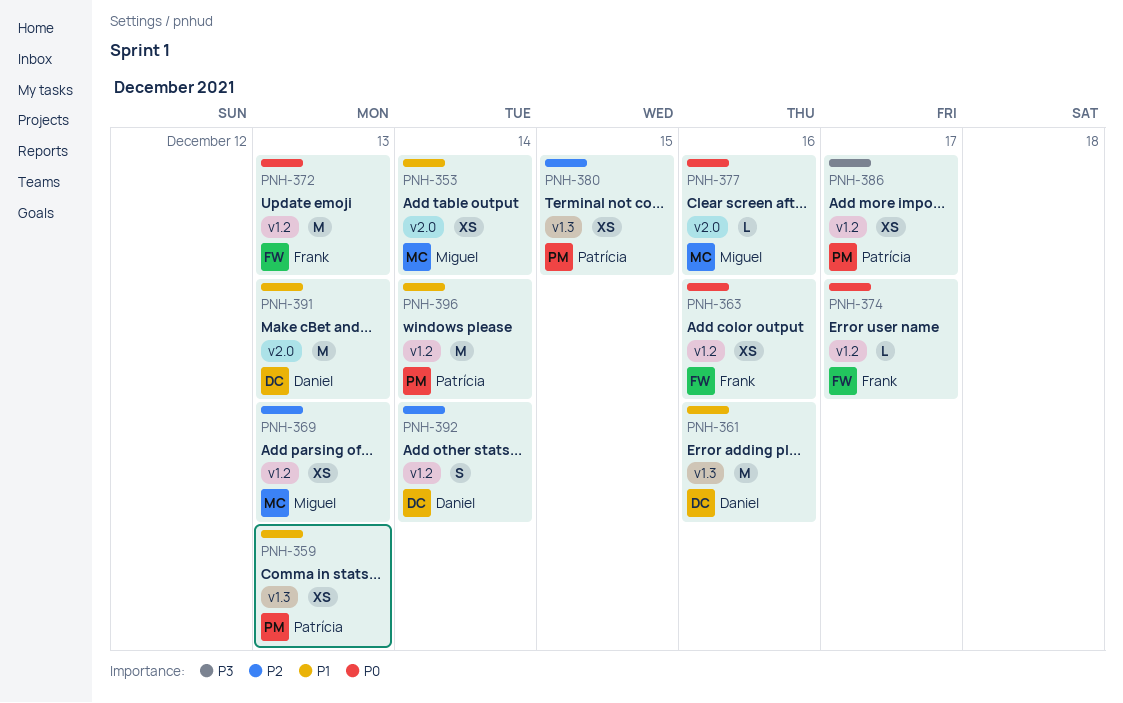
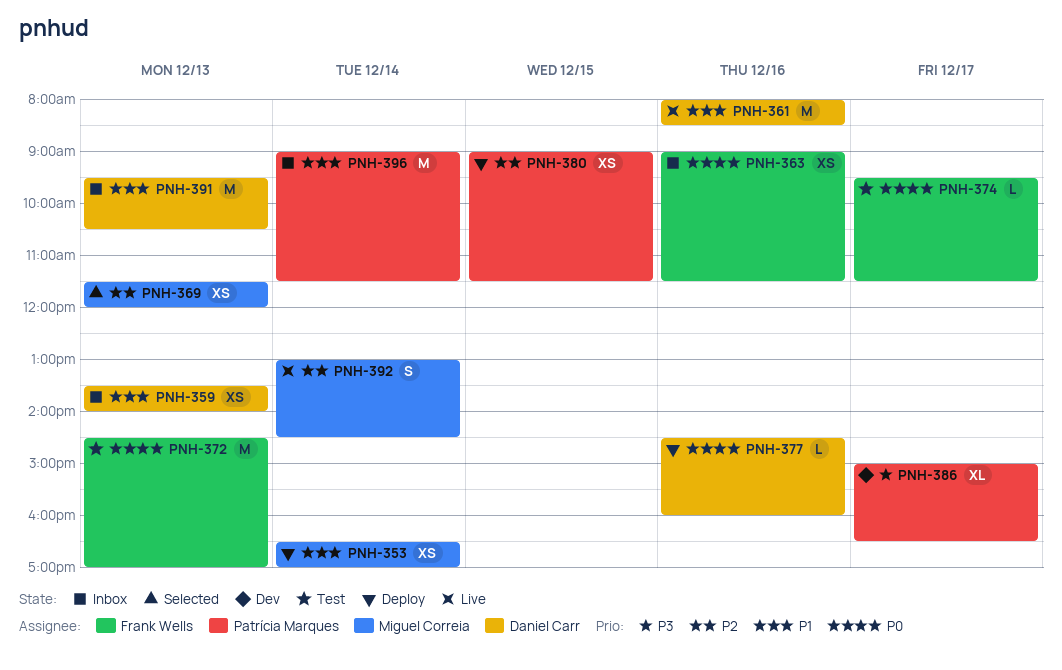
PNH-359, owner: Patrícia Marques -> Daniel Carr
PNH-377, owner: Miguel Correia -> Daniel Carr
PNH-386, estimate: XS -> XL
PNH-392, owner: Daniel Carr -> Miguel Correia

